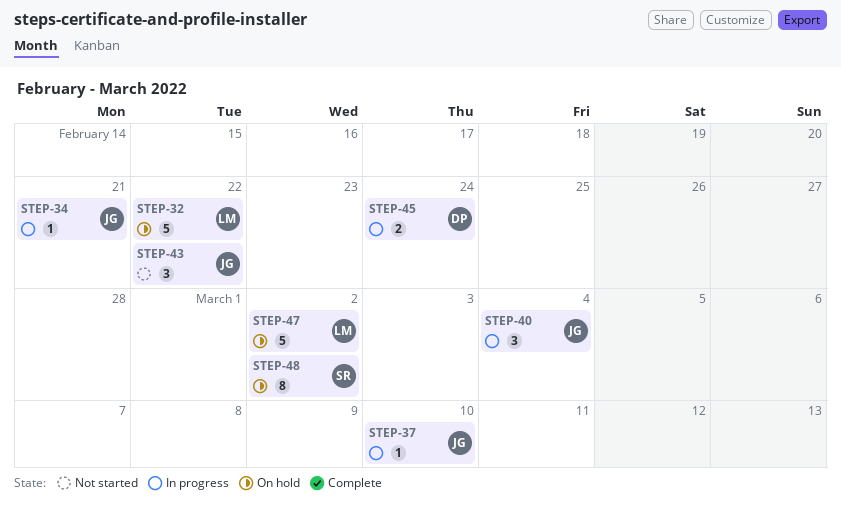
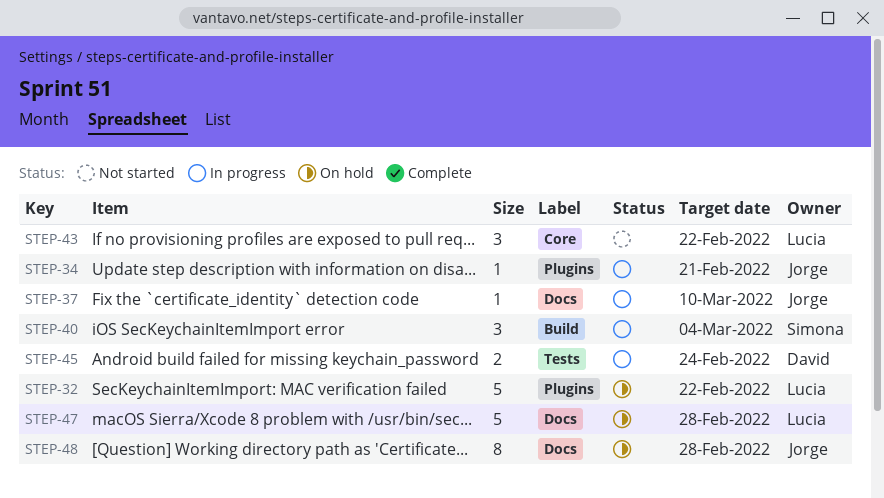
STEP-40, owner: Jorge -> Simona
STEP-43, owner: Jorge -> Lucia
STEP-47, due: Mar 2 -> Feb 28
STEP-48, owner: Simona -> Jorge
STEP-48, due: Mar 2 -> Feb 28

